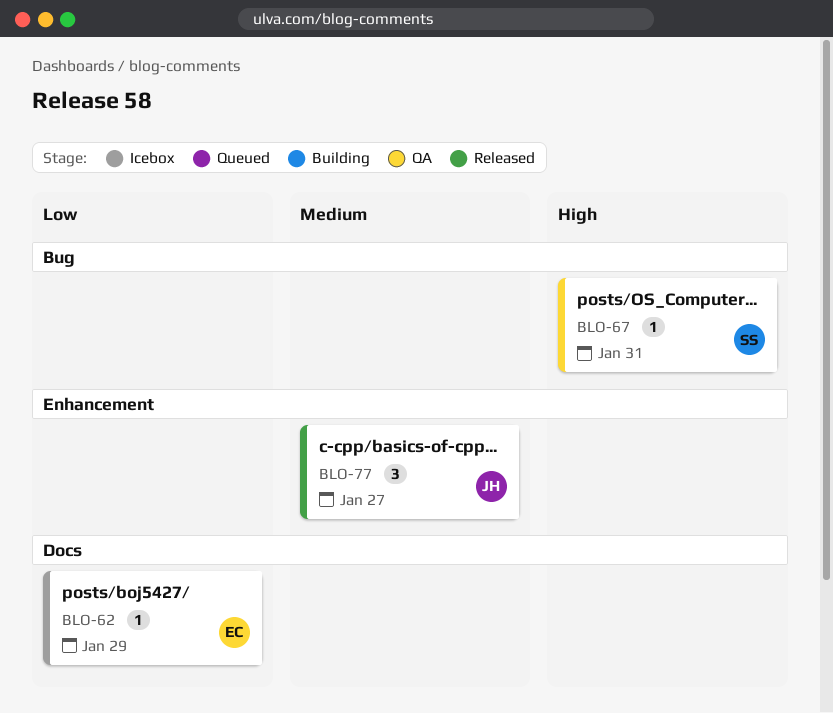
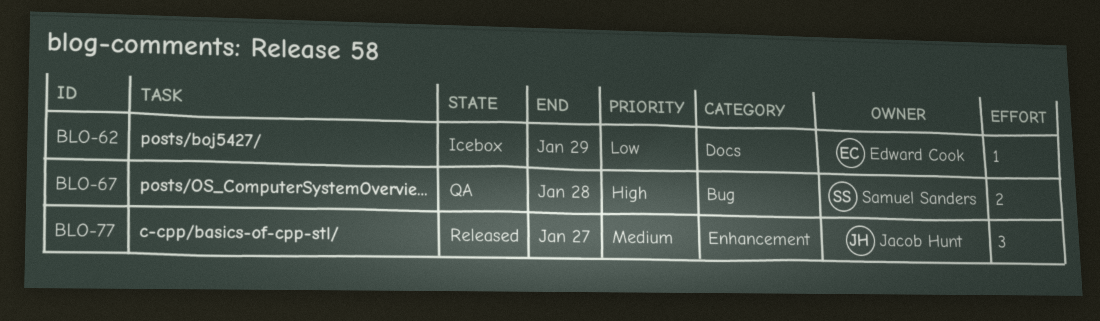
BLO-67, estimate: 1 -> 2
BLO-67, due: Jan 31 -> Jan 28

